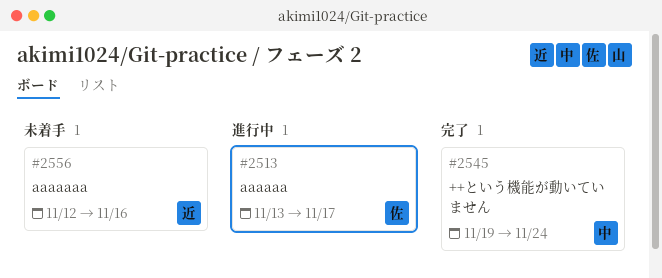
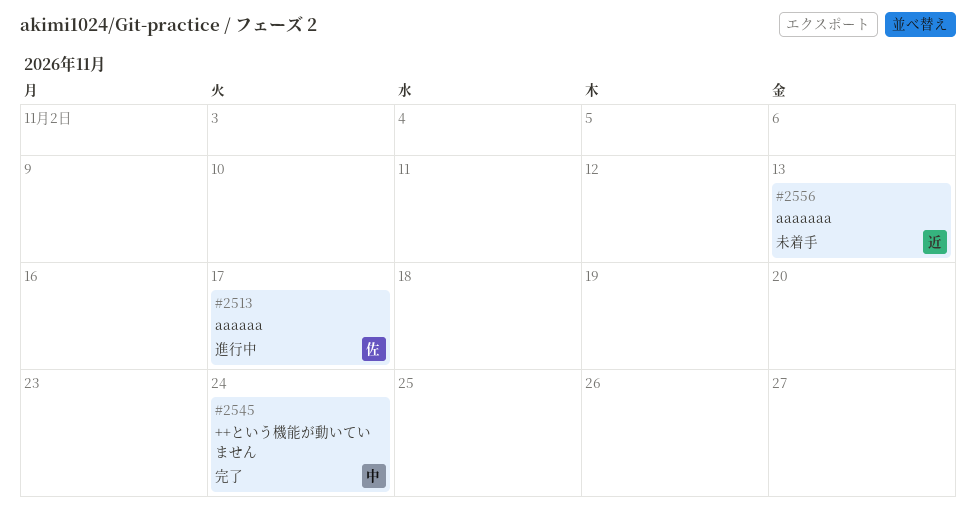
#2556, due: Nov 16 -> Nov 13

